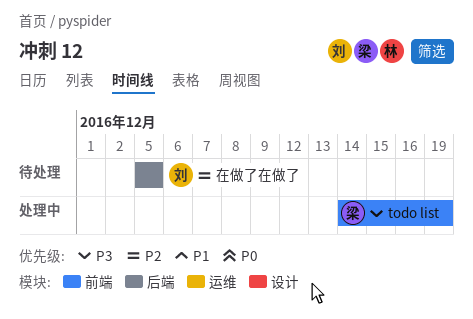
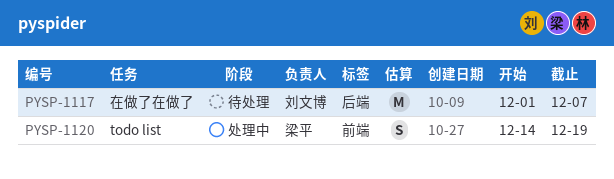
在做了在做了, start: Dec 5 -> Dec 1
在做了在做了, due: Dec 5 -> Dec 7

